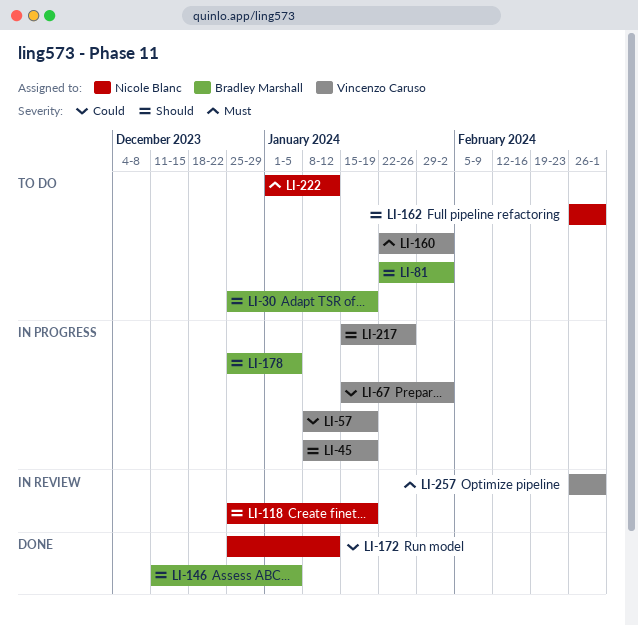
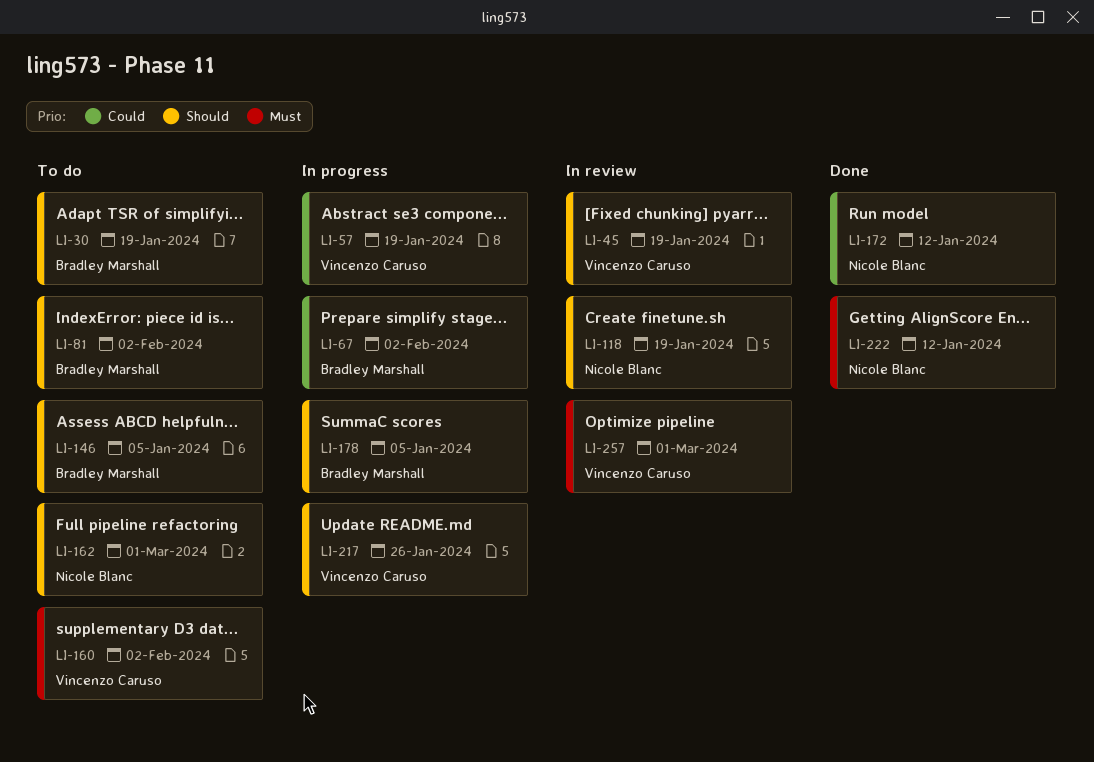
LI-45, status: In progress -> In review
LI-67, owner: Vincenzo Caruso -> Bradley Marshall
LI-146, status: Done -> To do
LI-222, status: To do -> Done

